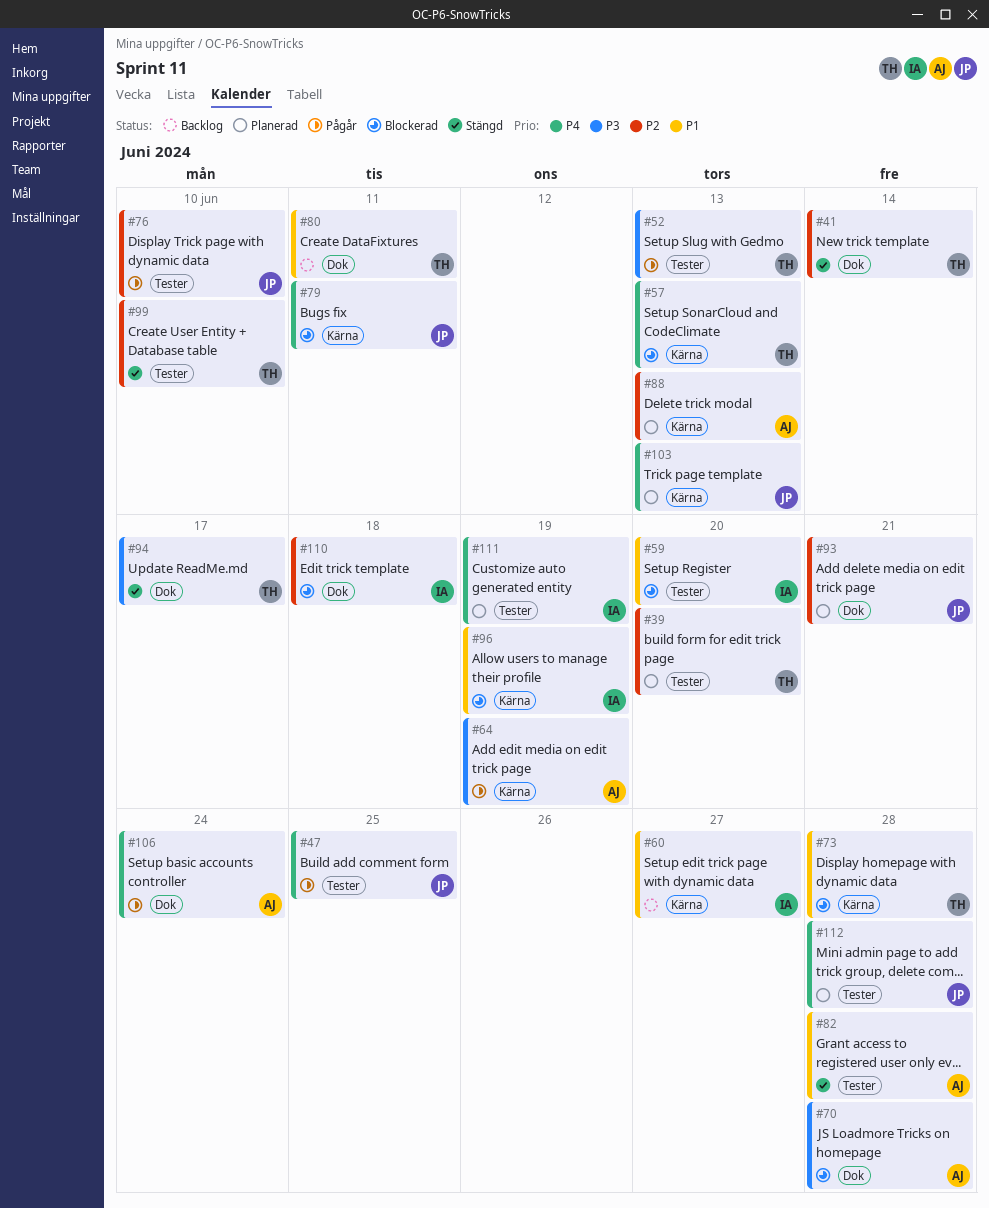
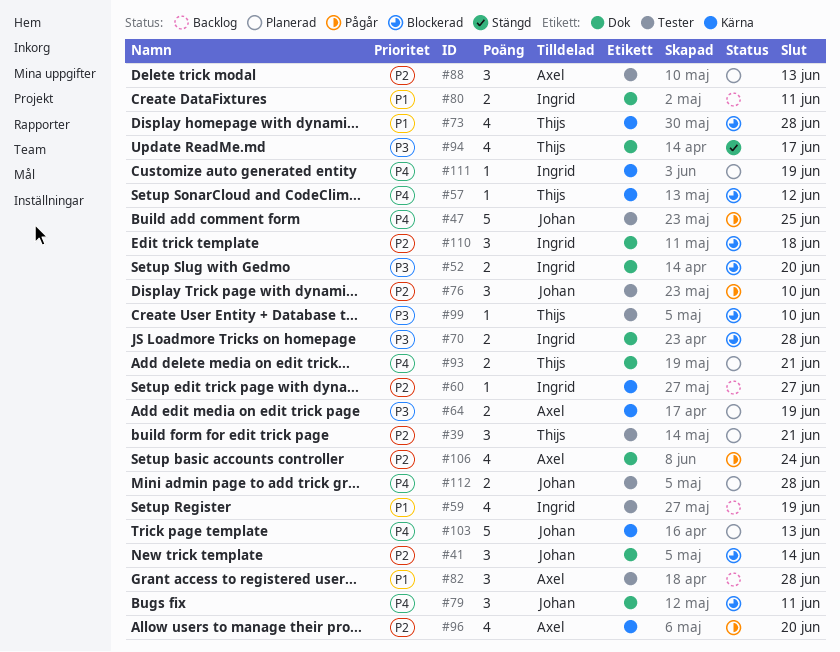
#39, due: Jun 20 -> Jun 21
#41, status: Stängd -> Blockerad
#41, owner: Thijs -> Johan
#52, status: Pågår -> Blockerad
#52, owner: Thijs -> Ingrid
#52, label: Tester -> Dok
#52, due: Jun 13 -> Jun 20
#57, due: Jun 13 -> Jun 12
#59, status: Blockerad -> Backlog
#59, due: Jun 20 -> Jun 19
#60, priority: P1 -> P2
#64, status: Pågår -> Planerad
#70, owner: Axel -> Ingrid
#79, label: Kärna -> Dok
#80, owner: Thijs -> Ingrid
#82, status: Stängd -> Backlog
#88, label: Kärna -> Tester
#93, owner: Johan -> Thijs
#93, priority: P2 -> P4
#96, status: Blockerad -> Pågår
#96, owner: Ingrid -> Axel
#96, priority: P1 -> P2
#96, due: Jun 19 -> Jun 20
#99, status: Stängd -> Blockerad
#99, priority: P2 -> P3
#106, priority: P4 -> P2
#111, label: Tester -> Kärna

